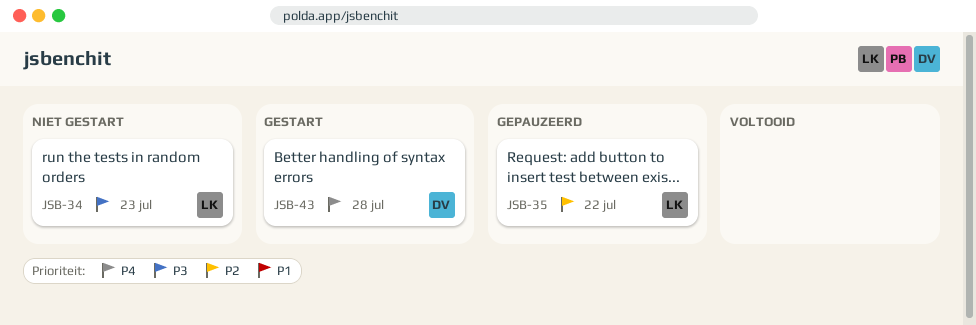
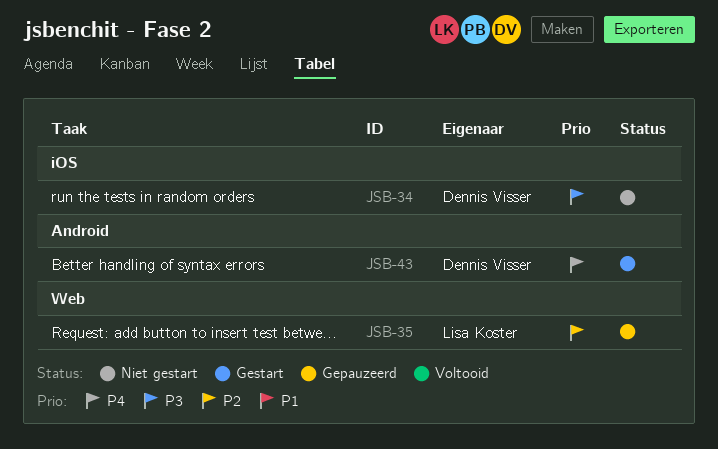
JSB-34, owner: Lisa Koster -> Dennis Visser

